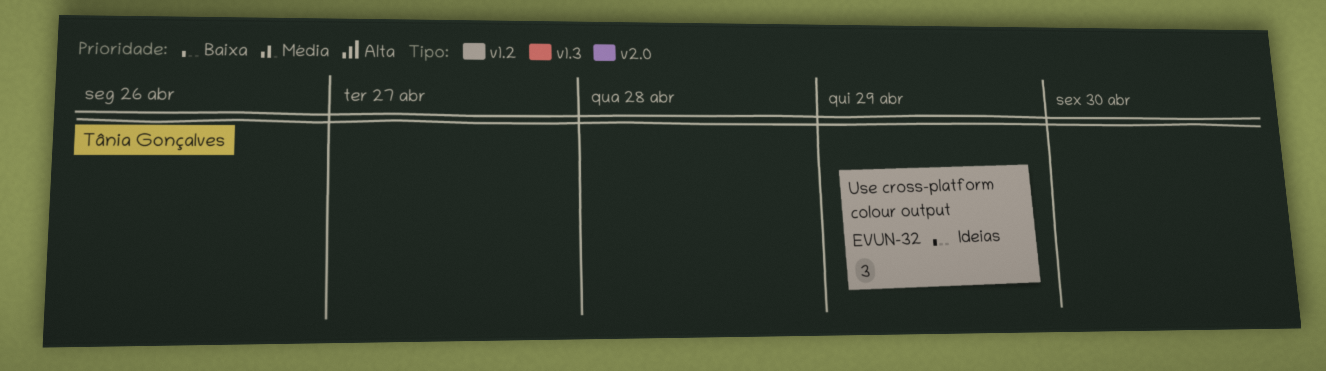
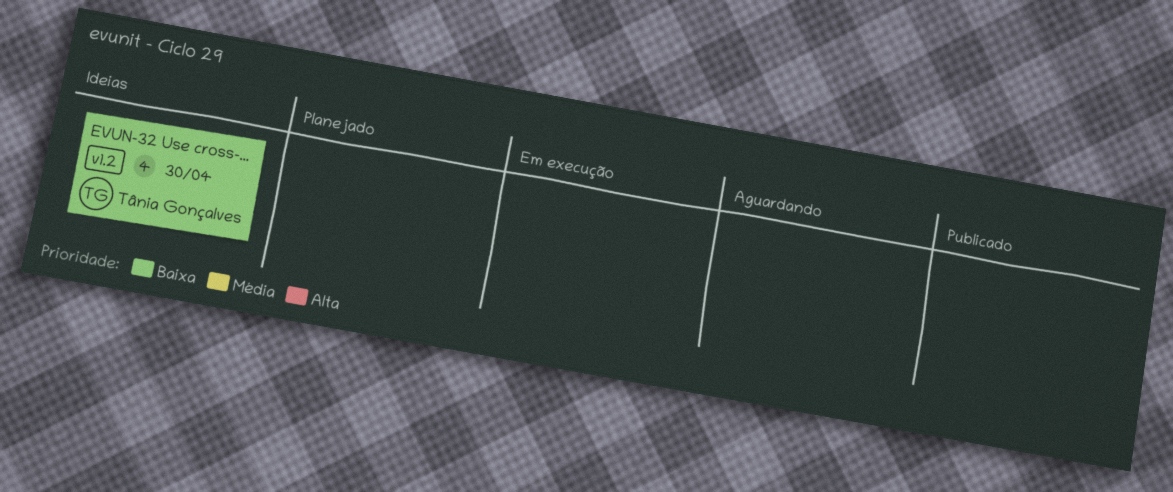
EVUN-32, estimate: 3 -> 4
EVUN-32, due: Apr 29 -> Apr 30

